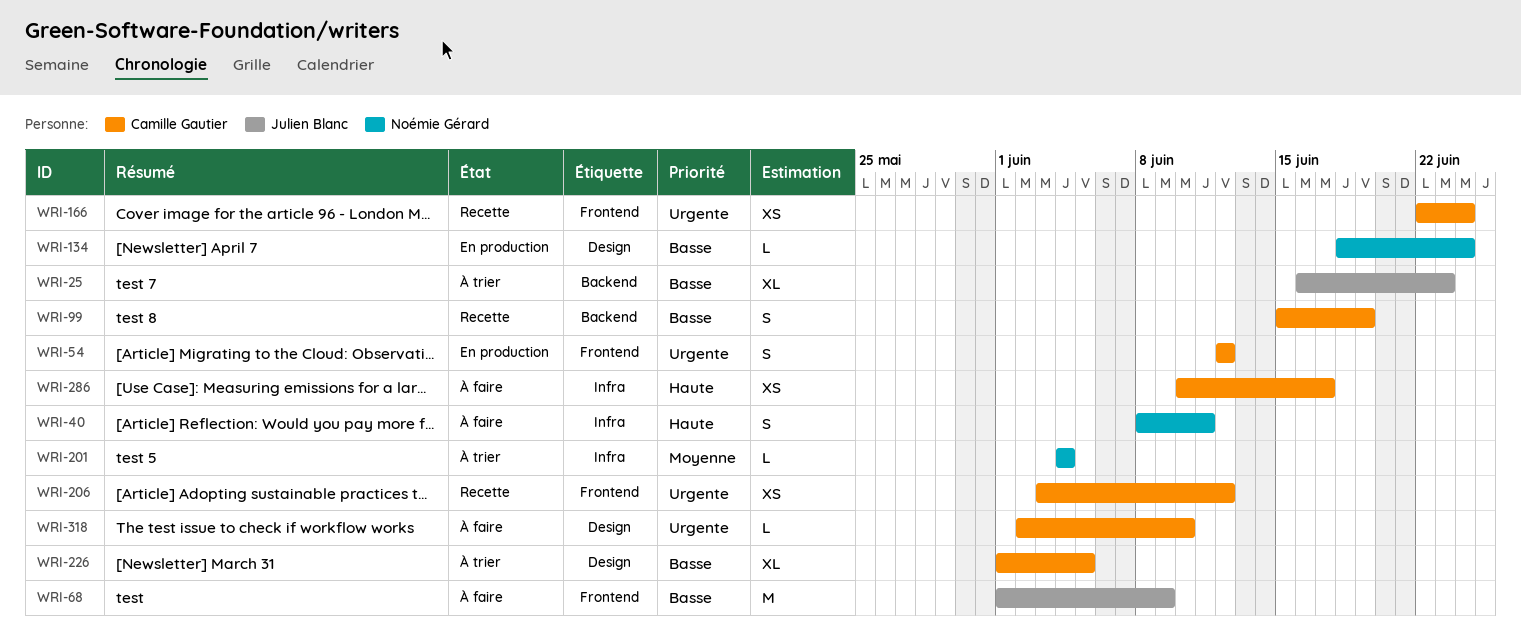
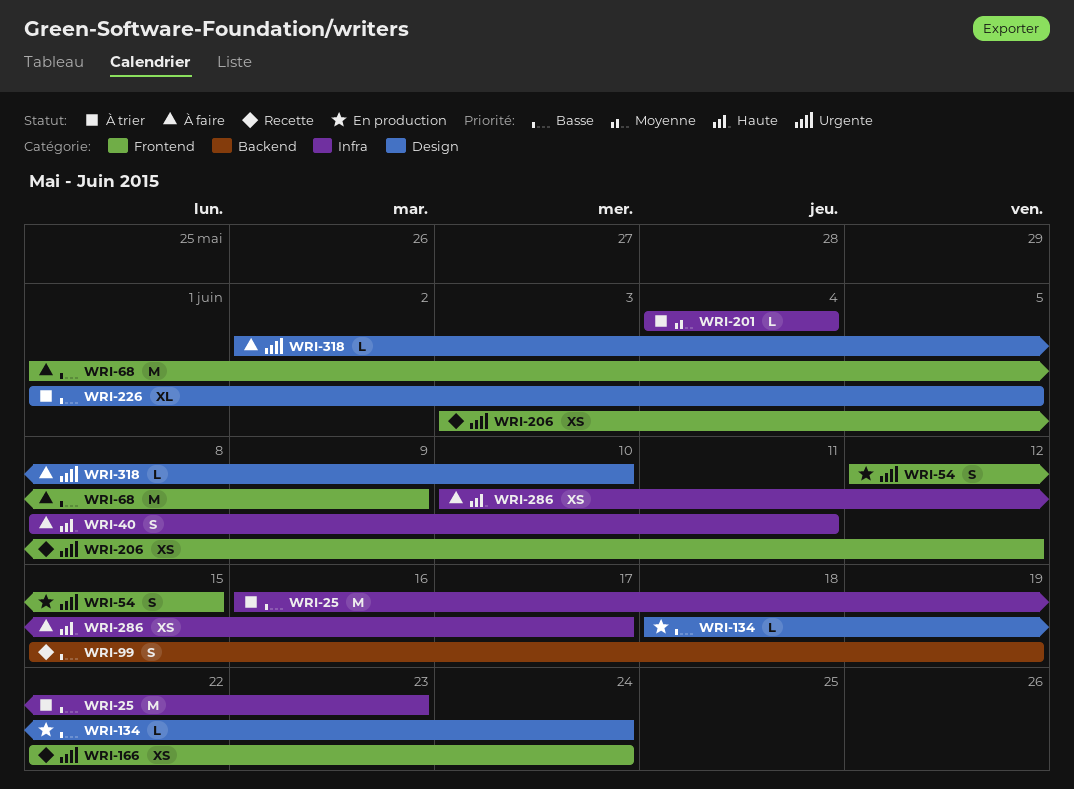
WRI-25, label: Backend -> Infra
WRI-25, estimate: XL -> M
WRI-54, due: Jun 12 -> Jun 15

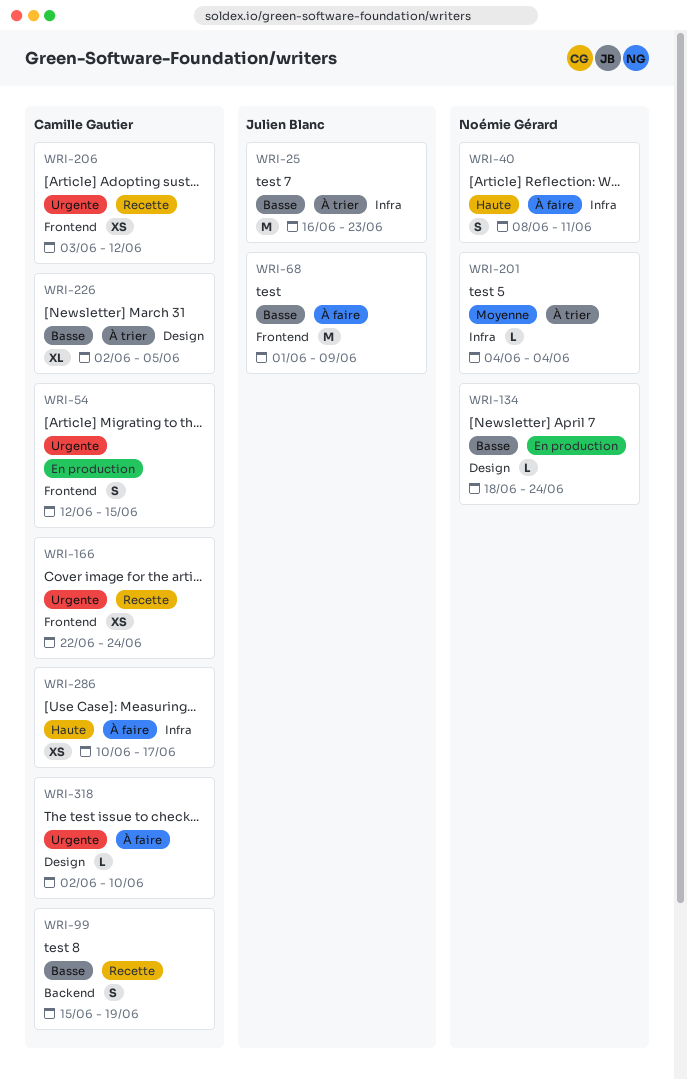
WRI-226, start: Jun 1 -> Jun 2

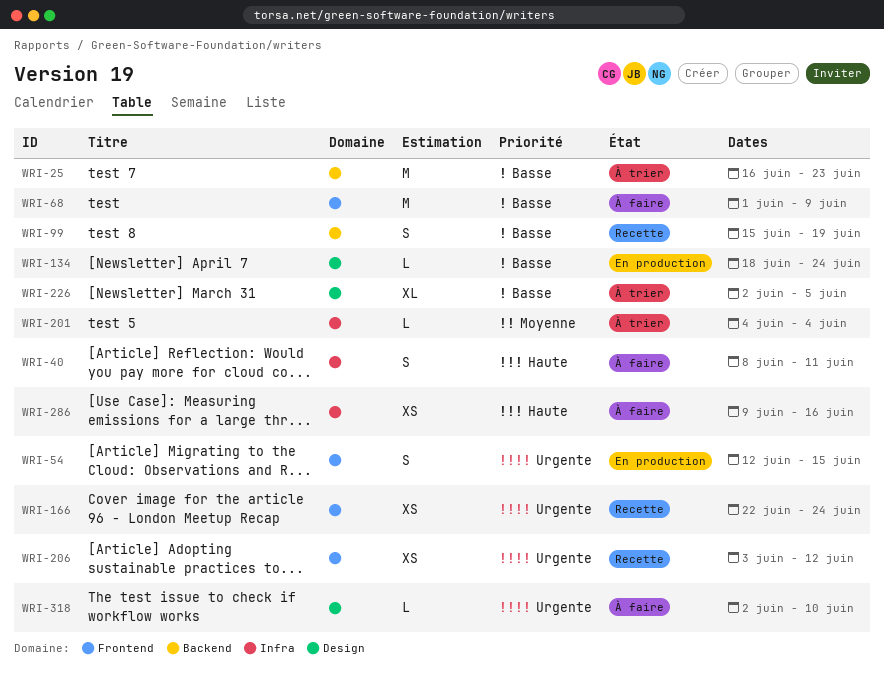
WRI-25, label: Infra -> Backend
WRI-286, start: Jun 10 -> Jun 9
WRI-286, due: Jun 17 -> Jun 16

